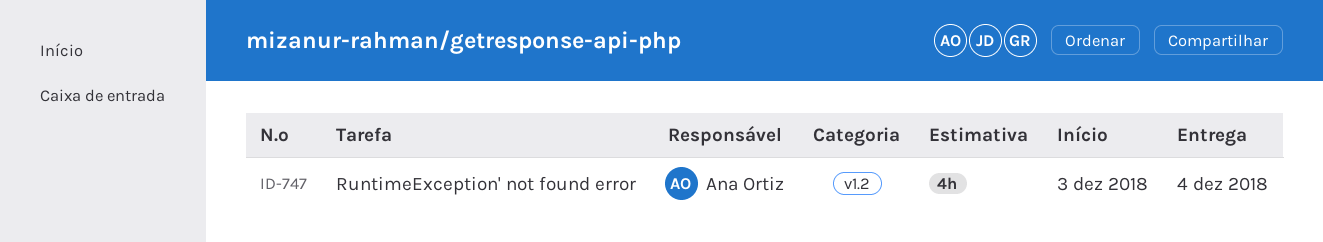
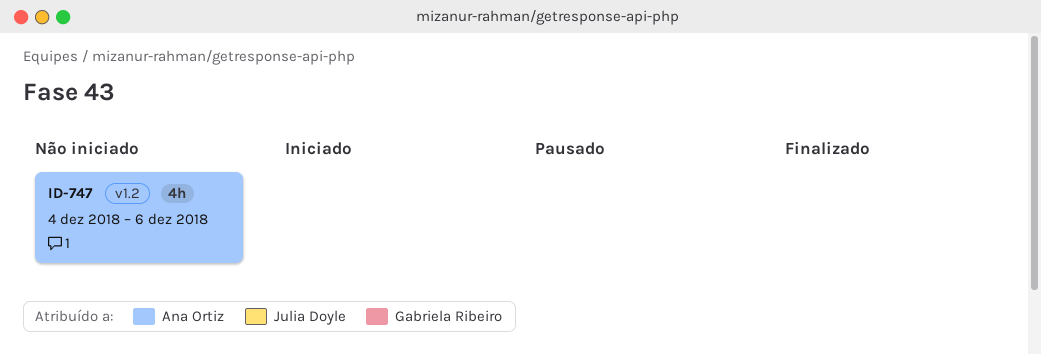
ID-747, start: Dec 3 -> Dec 4
ID-747, due: Dec 4 -> Dec 6

